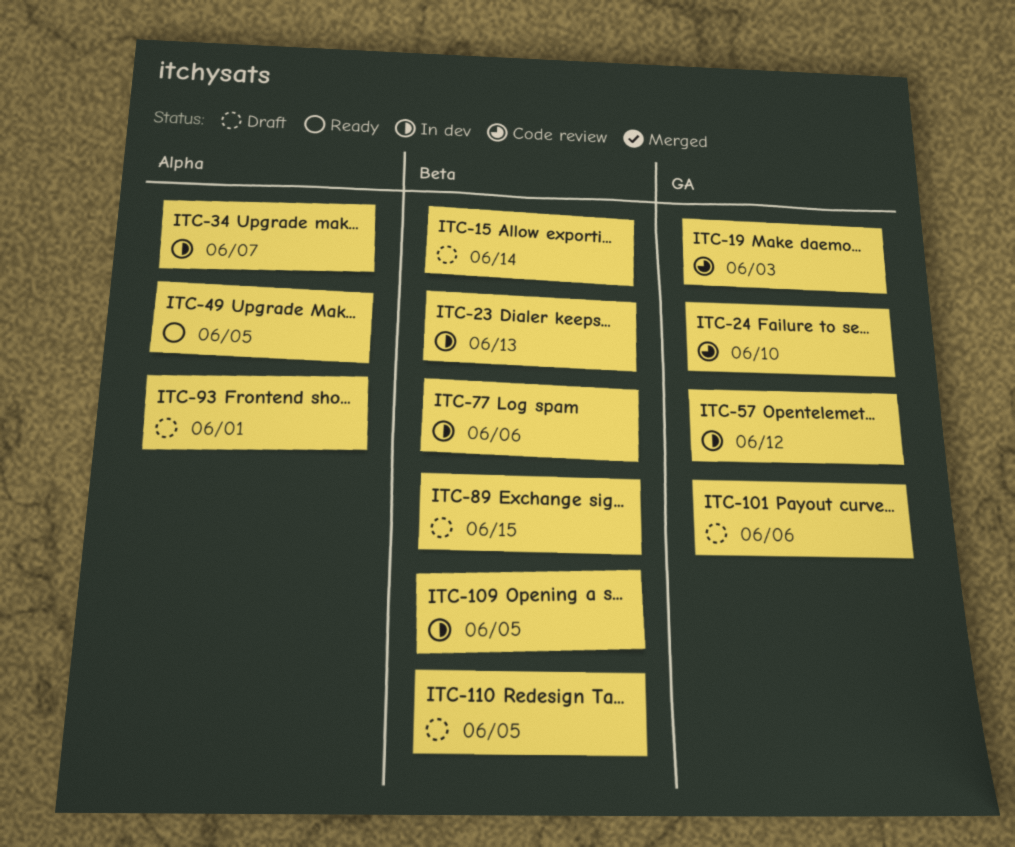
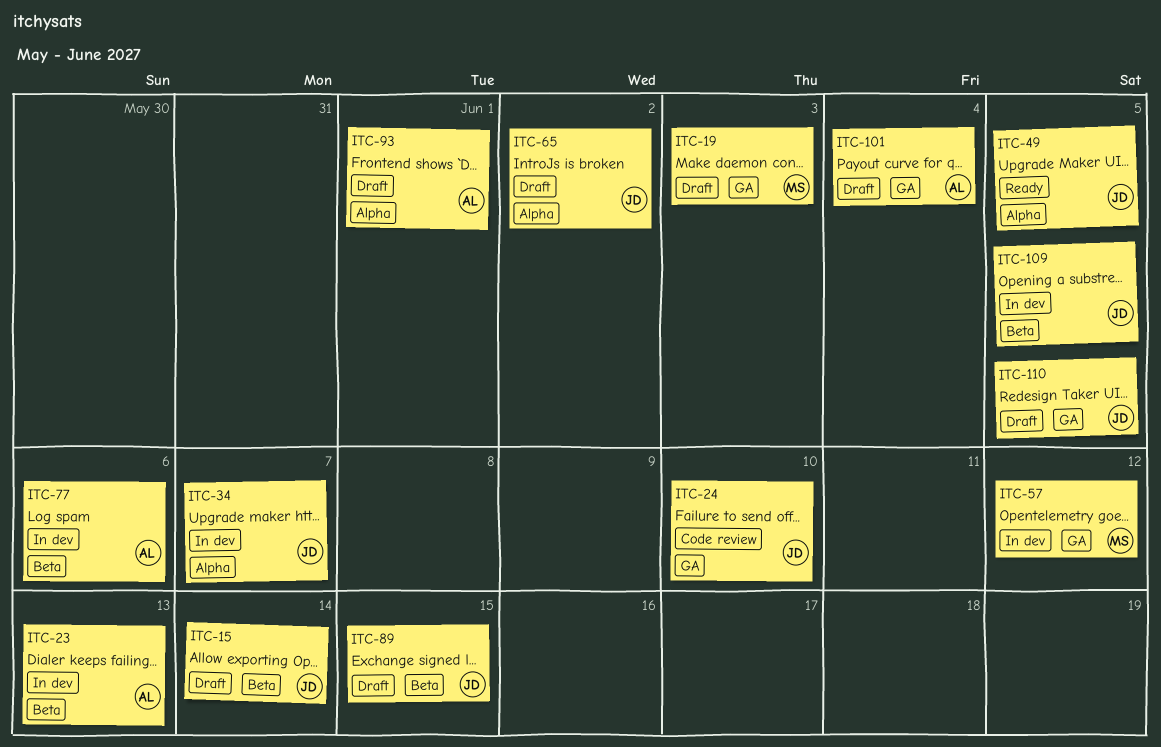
ITC-19, status: Code review -> Draft
ITC-65: none -> present
ITC-101, due: Jun 6 -> Jun 4
ITC-110, label: Beta -> GA

